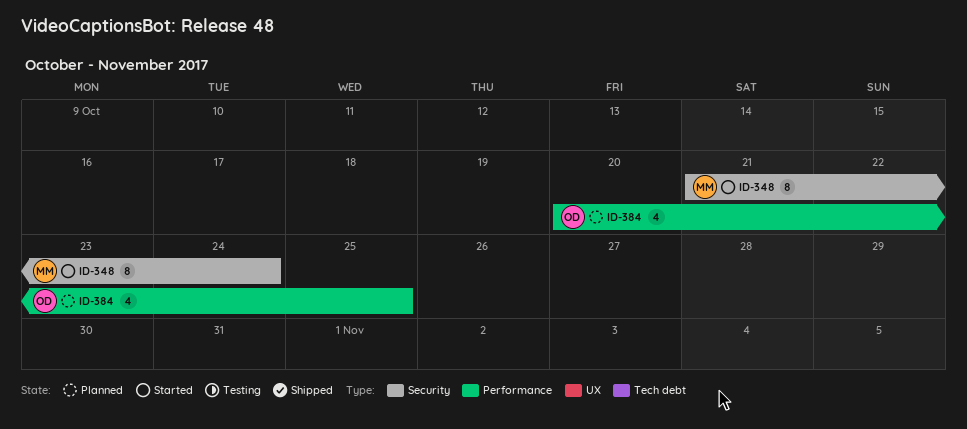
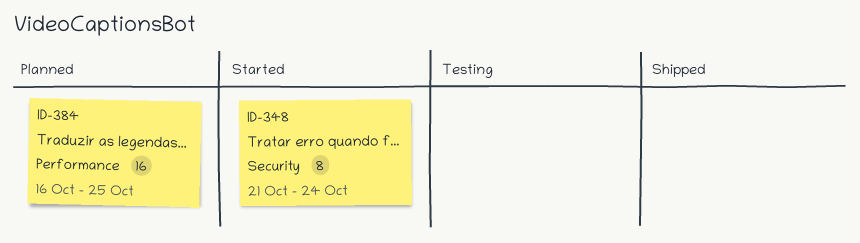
ID-384, estimate: 4 -> 16
ID-384, start: Oct 20 -> Oct 16

